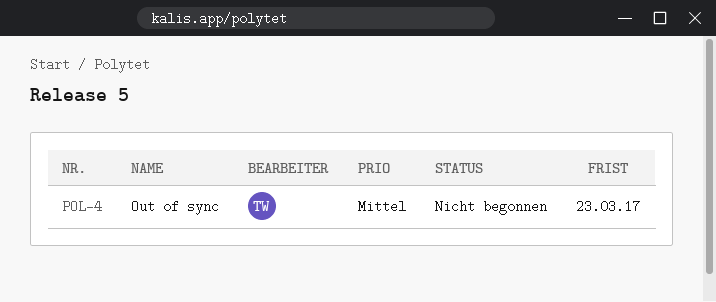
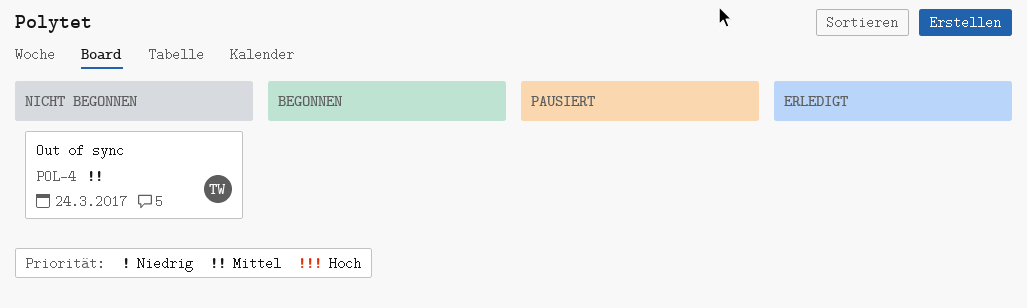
POL-4, due: Mar 23 -> Mar 24

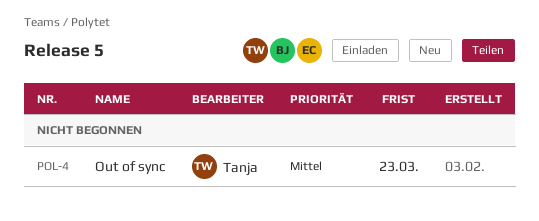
POL-4, due: Mar 24 -> Mar 23

